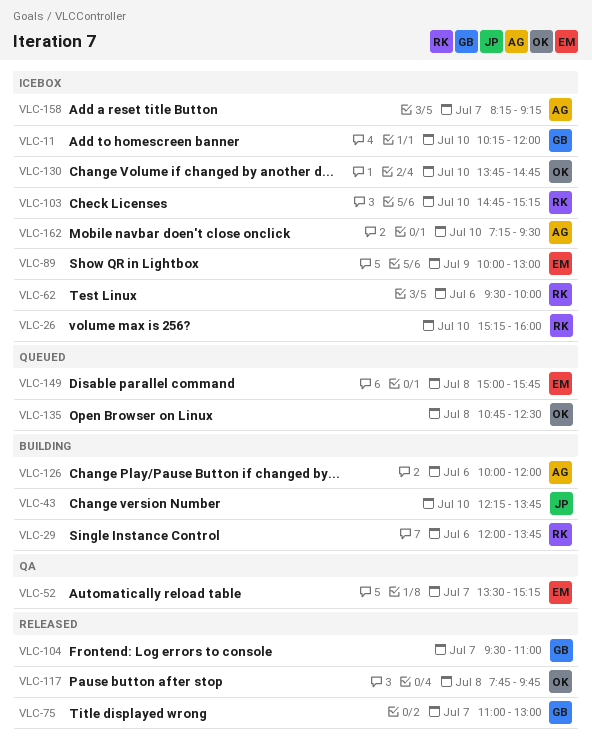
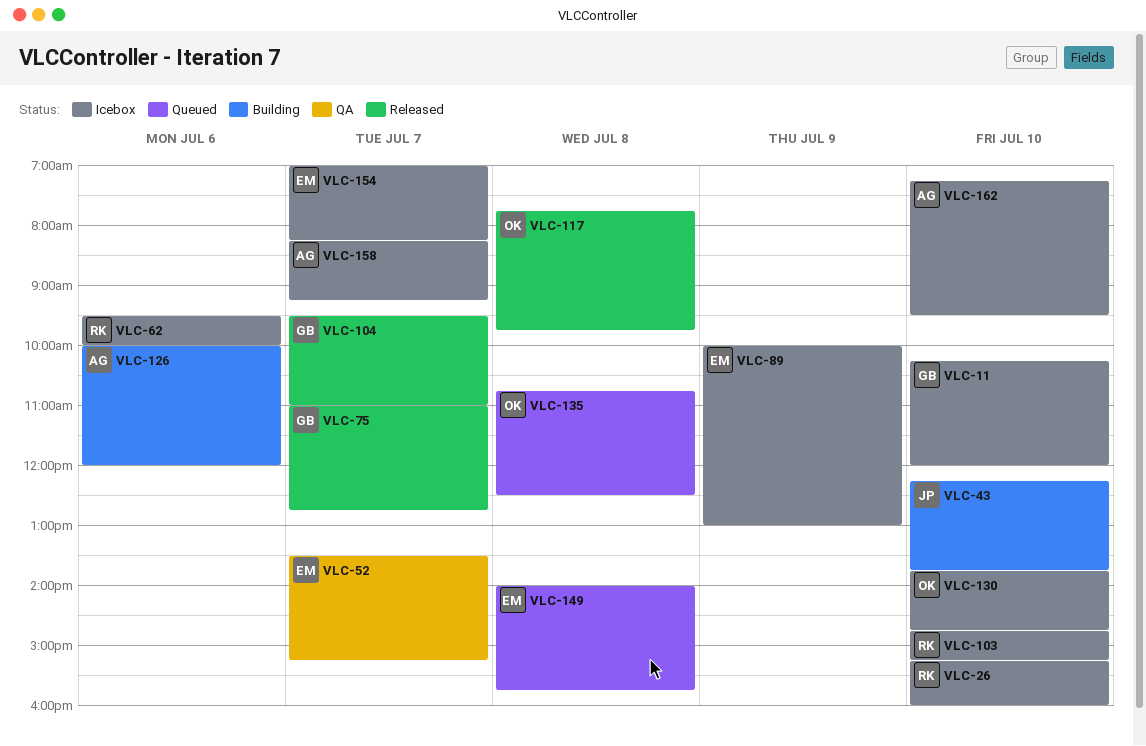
VLC-29: present -> none
VLC-75, ends: 13:00 -> 12:45
VLC-149, begins: 15:00 -> 14:00
VLC-154: none -> present

